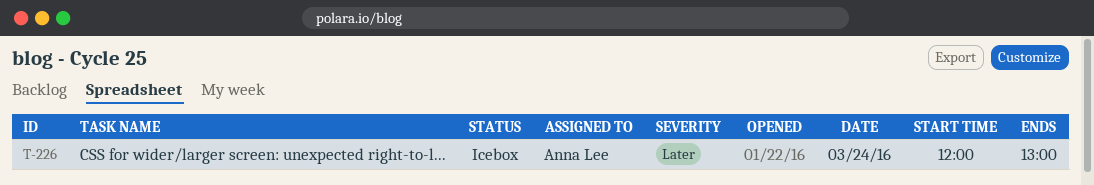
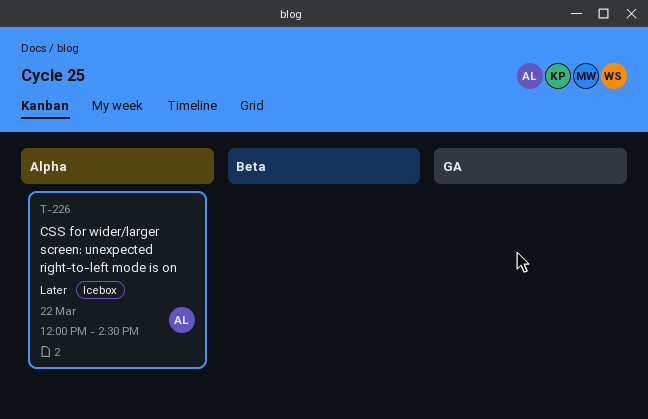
T-226, day: Mar 24 -> Mar 22
T-226, ends: 13:00 -> 14:30

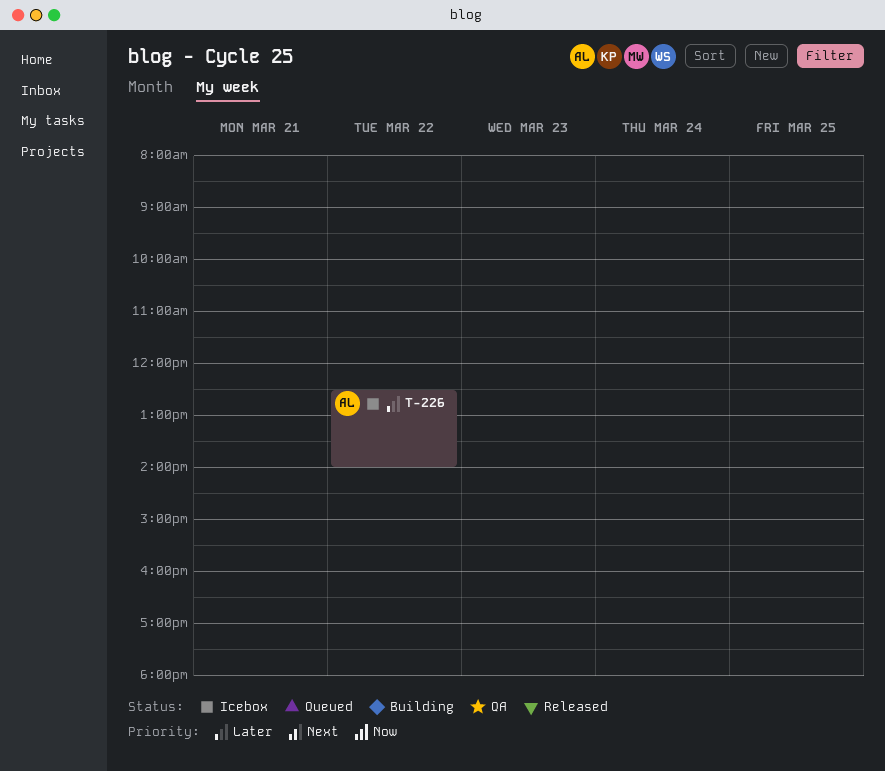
T-226, begins: 12:00 -> 12:30
T-226, ends: 14:30 -> 14:00

